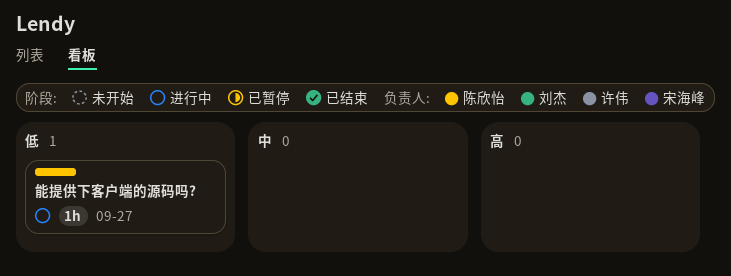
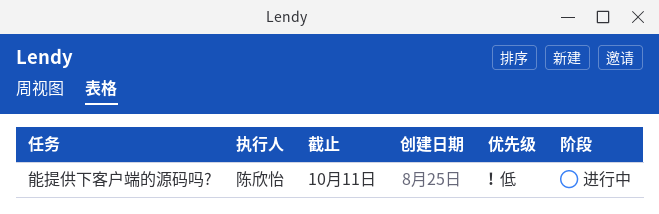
能提供下客户端的源码吗?, due: Sep 27 -> Oct 11

